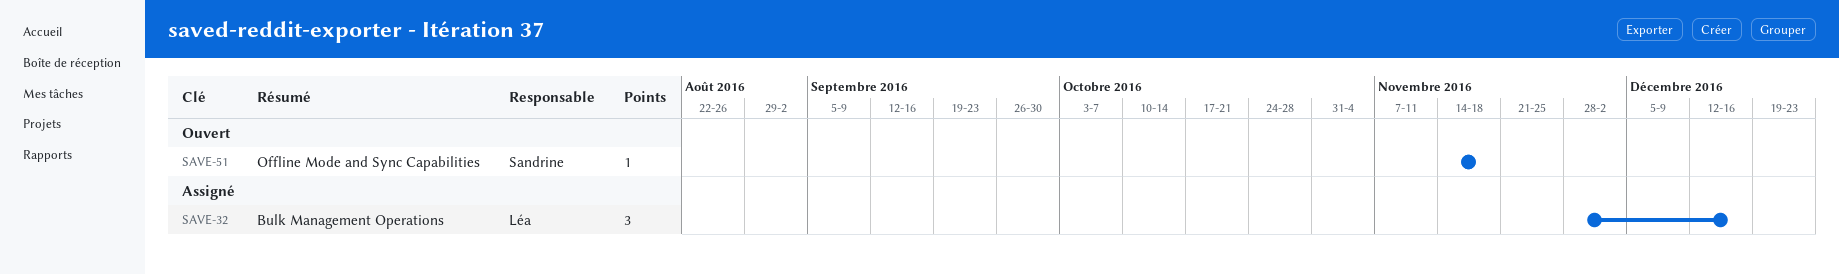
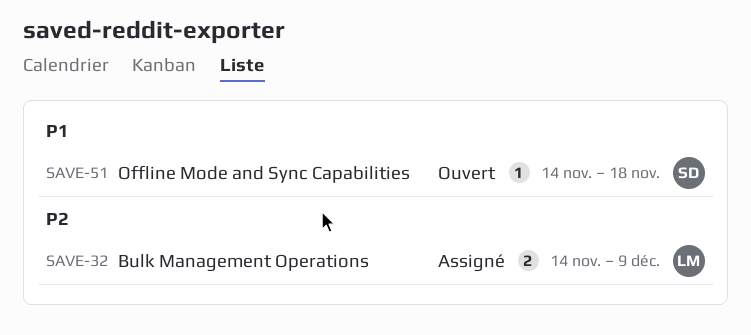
SAVE-32, estimate: 3 -> 2
SAVE-32, start: Nov 28 -> Nov 14
SAVE-32, due: Dec 16 -> Dec 9

